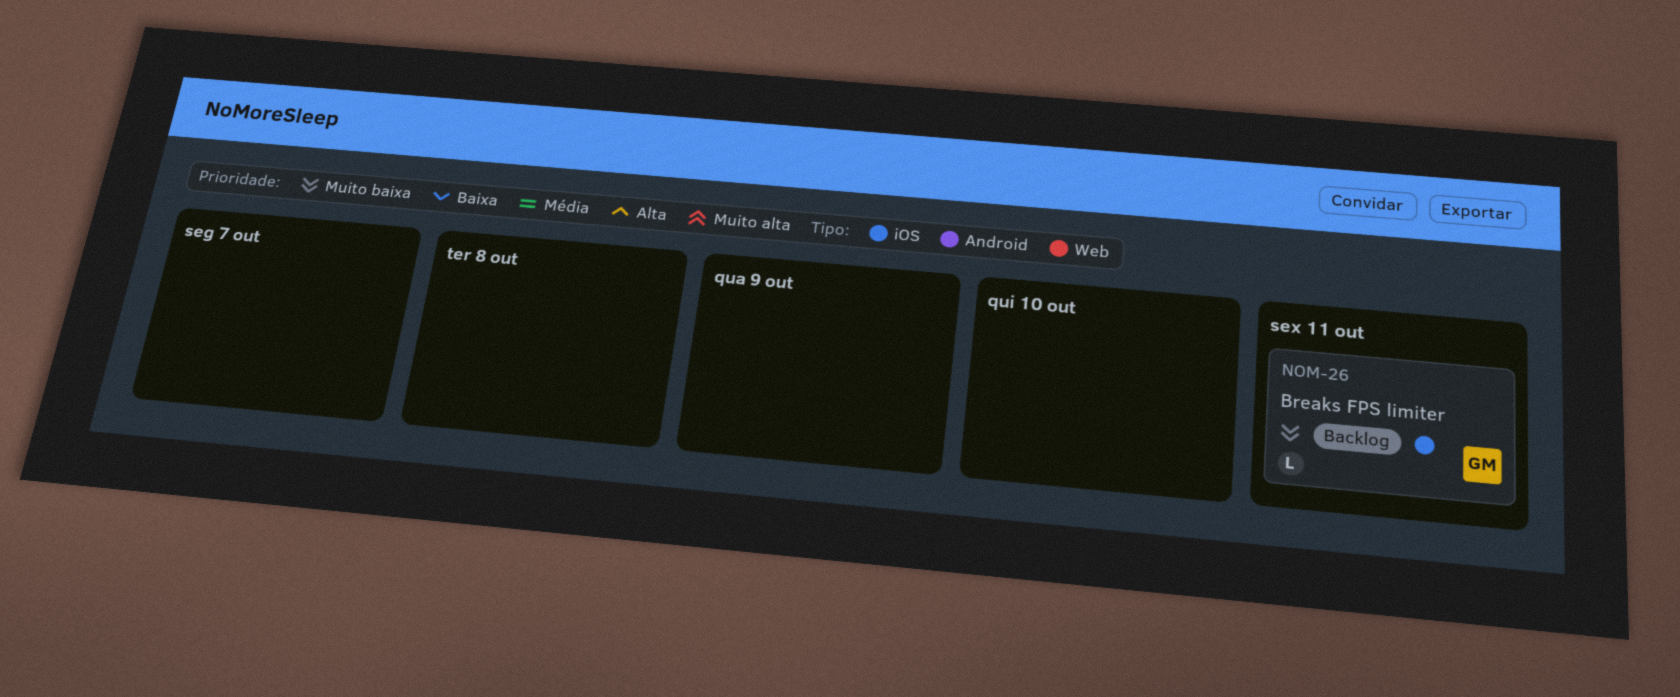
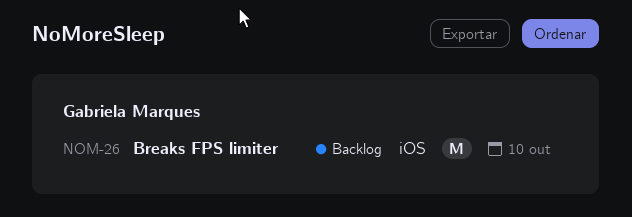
NOM-26, estimate: L -> M
NOM-26, due: Oct 11 -> Oct 10

